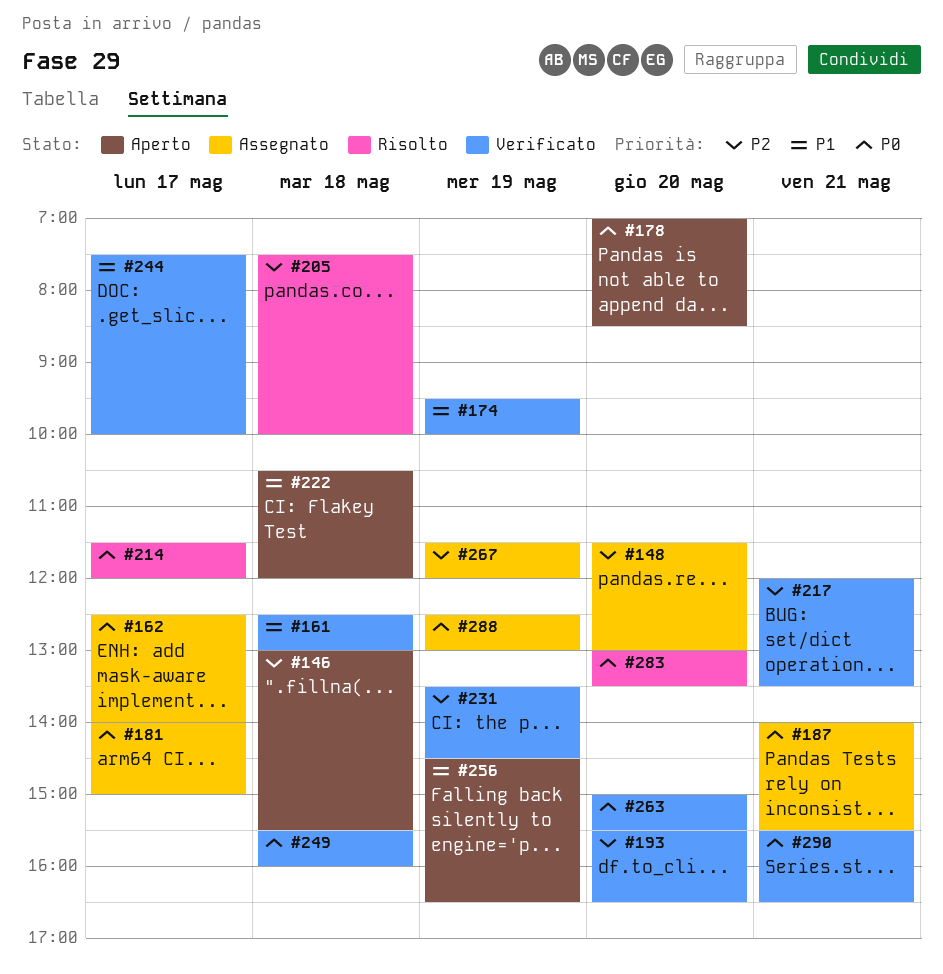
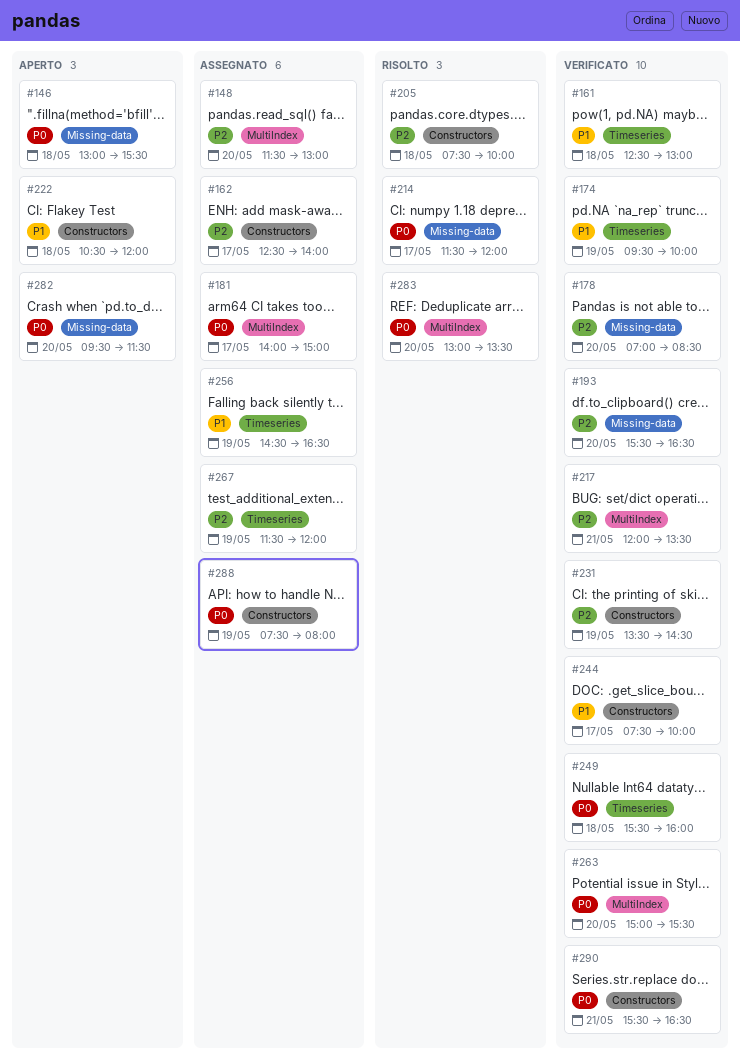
#146, priority: P2 -> P0
#162, priority: P0 -> P2
#178, status: Aperto -> Verificato
#178, priority: P0 -> P2
#187: present -> none
#256, status: Aperto -> Assegnato
#282: none -> present
#288, begins: 12:30 -> 07:30
#288, ends: 13:00 -> 08:00

